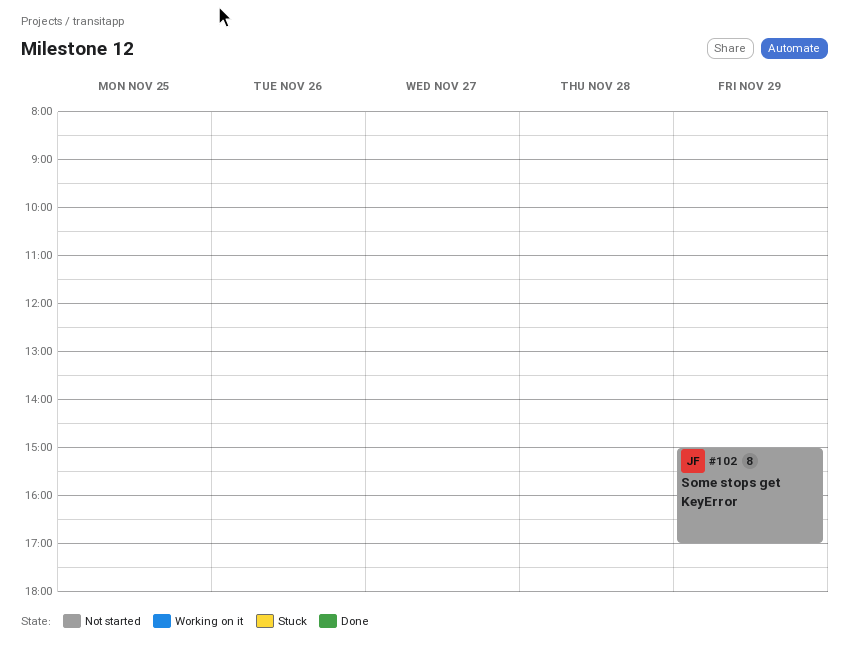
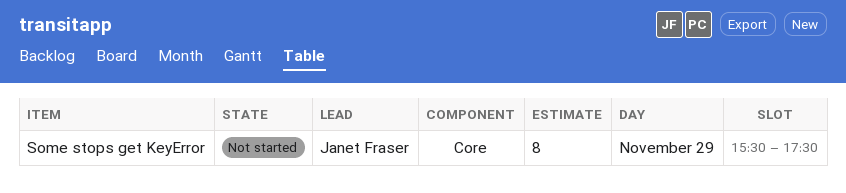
Some stops get KeyError, begins: 15:00 -> 15:30
Some stops get KeyError, ends: 17:00 -> 17:30

